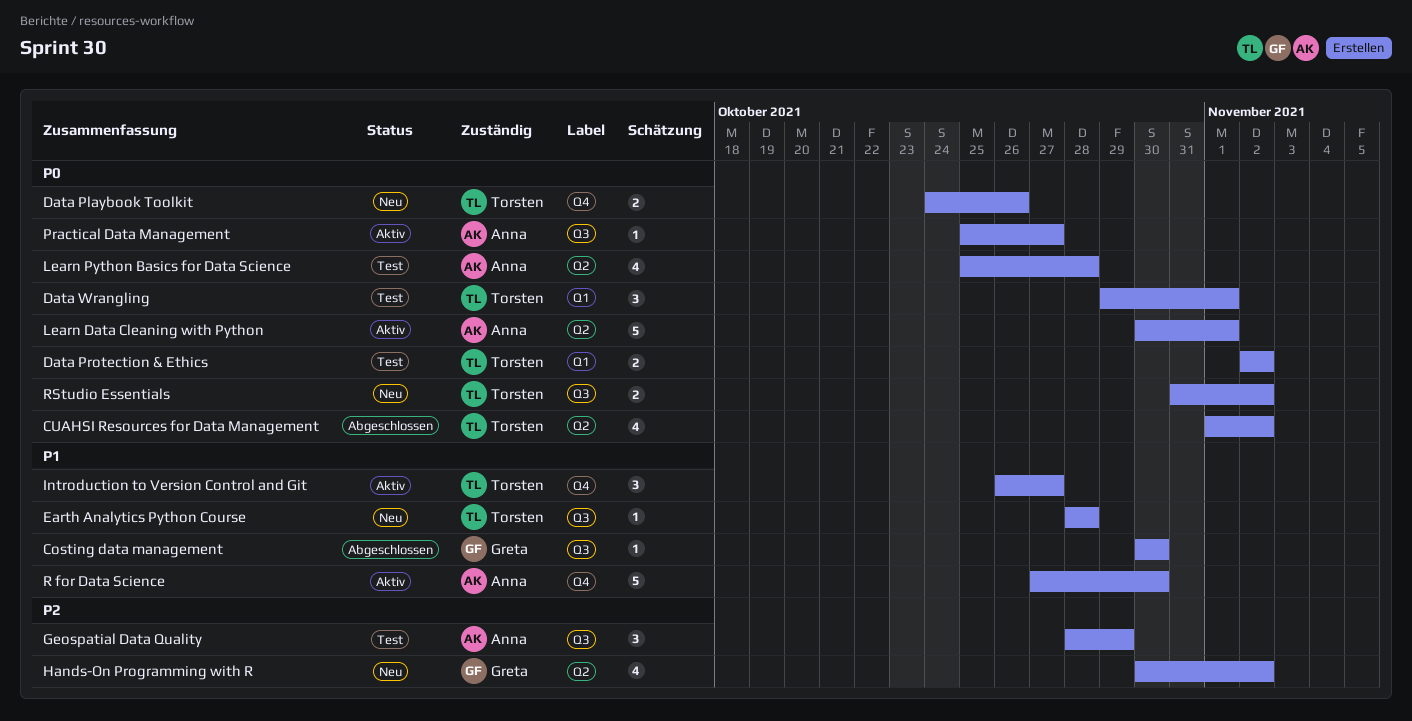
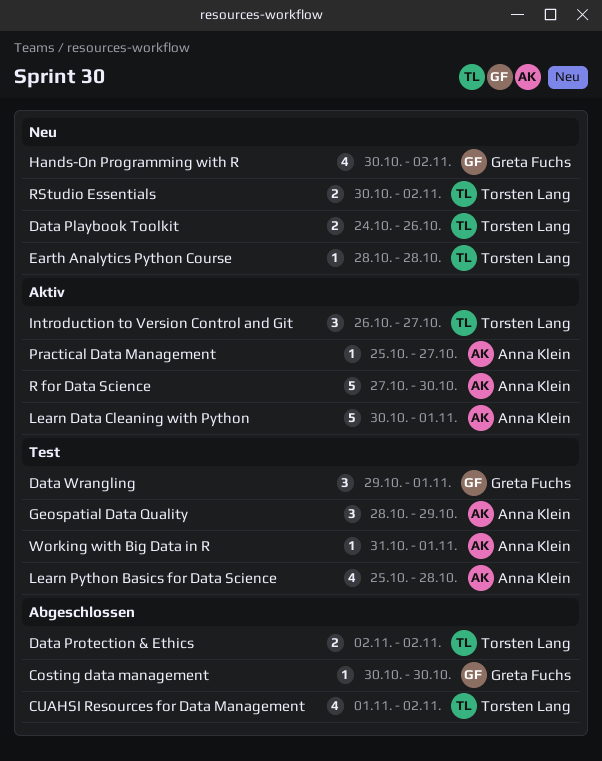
Data Protection & Ethics, status: Test -> Abgeschlossen
Data Wrangling, owner: Torsten Lang -> Greta Fuchs
RStudio Essentials, start: Oct 31 -> Oct 30
Working with Big Data in R: none -> present

